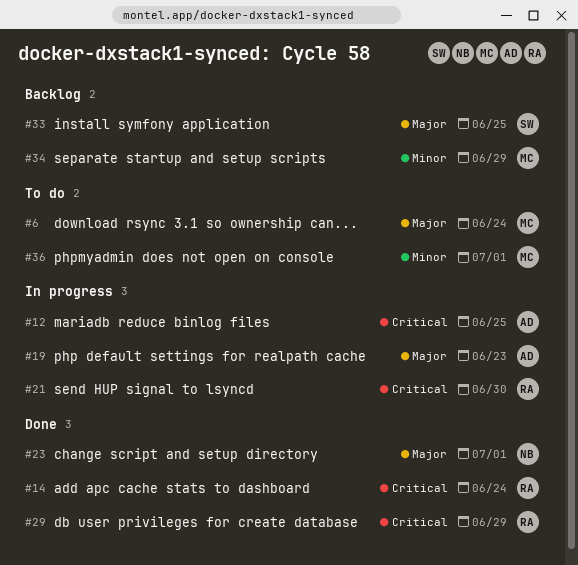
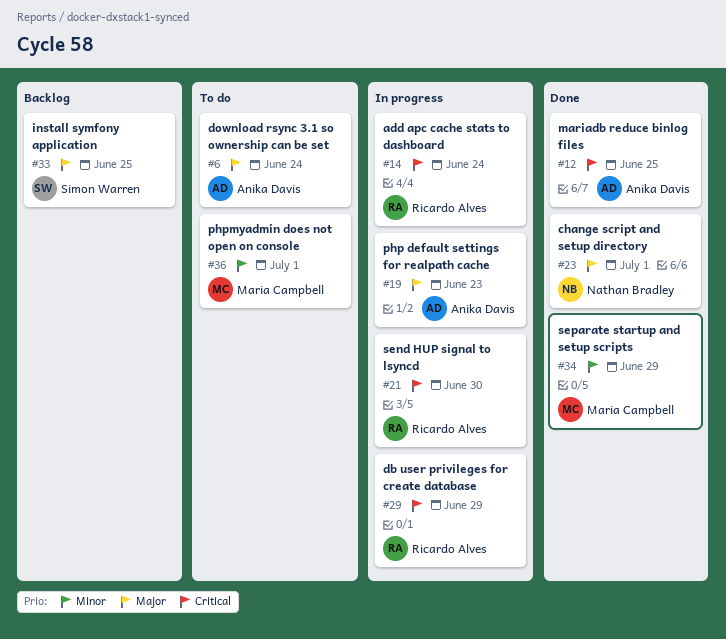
#6, owner: Maria Campbell -> Anika Davis
#12, status: In progress -> Done
#14, status: Done -> In progress
#29, status: Done -> In progress
#34, status: Backlog -> Done

